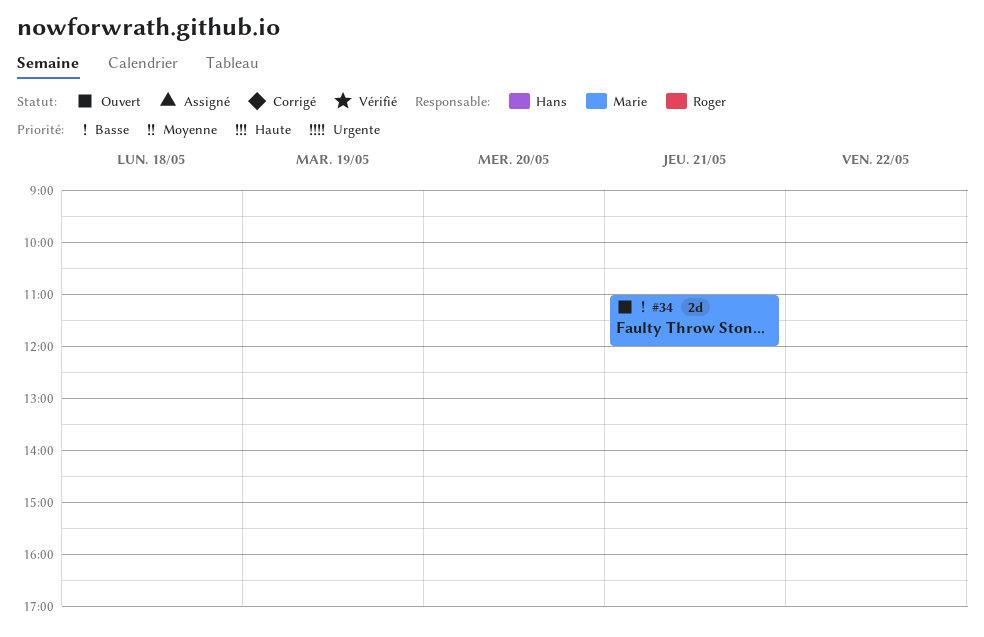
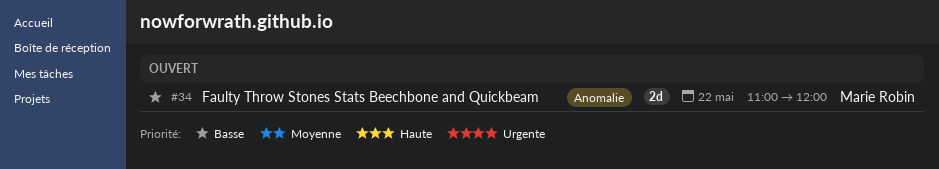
#34, day: May 21 -> May 22

